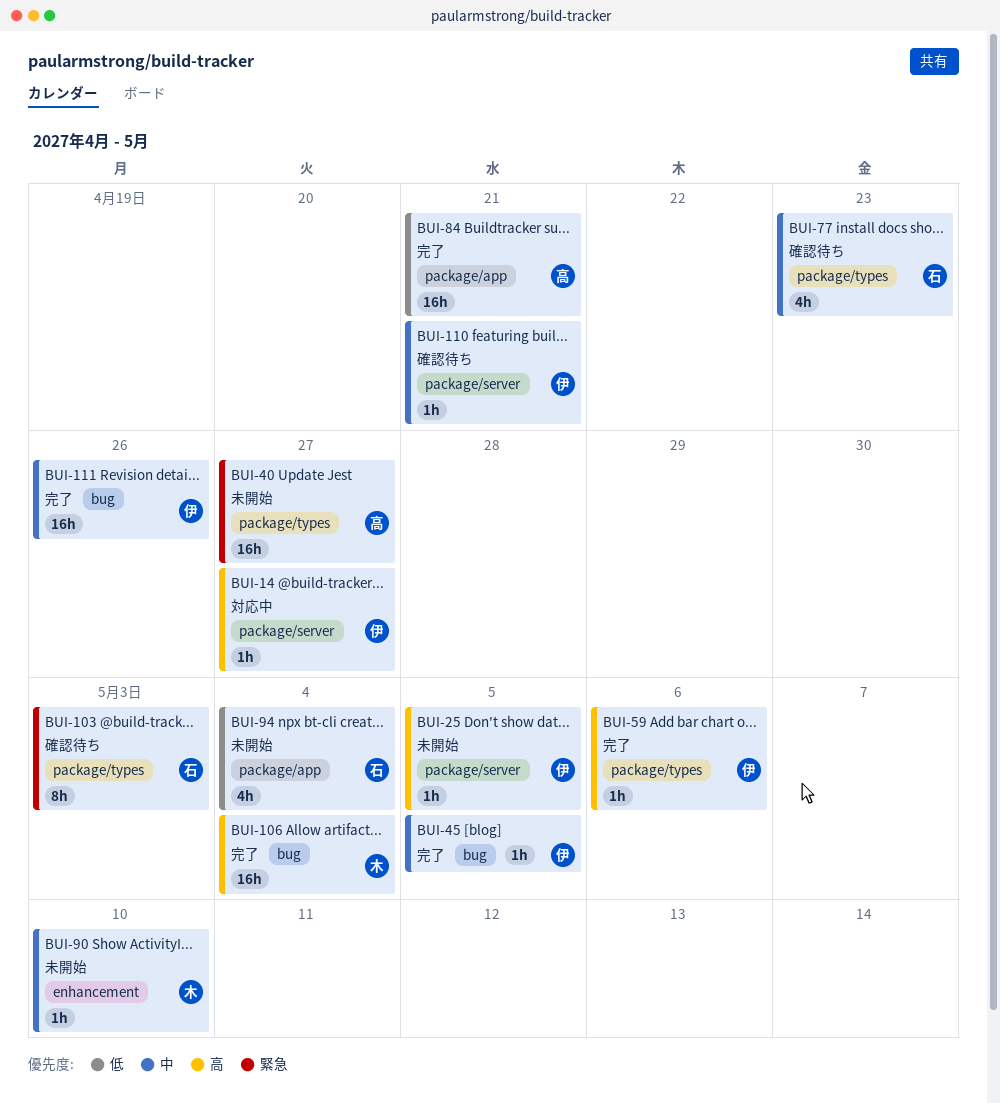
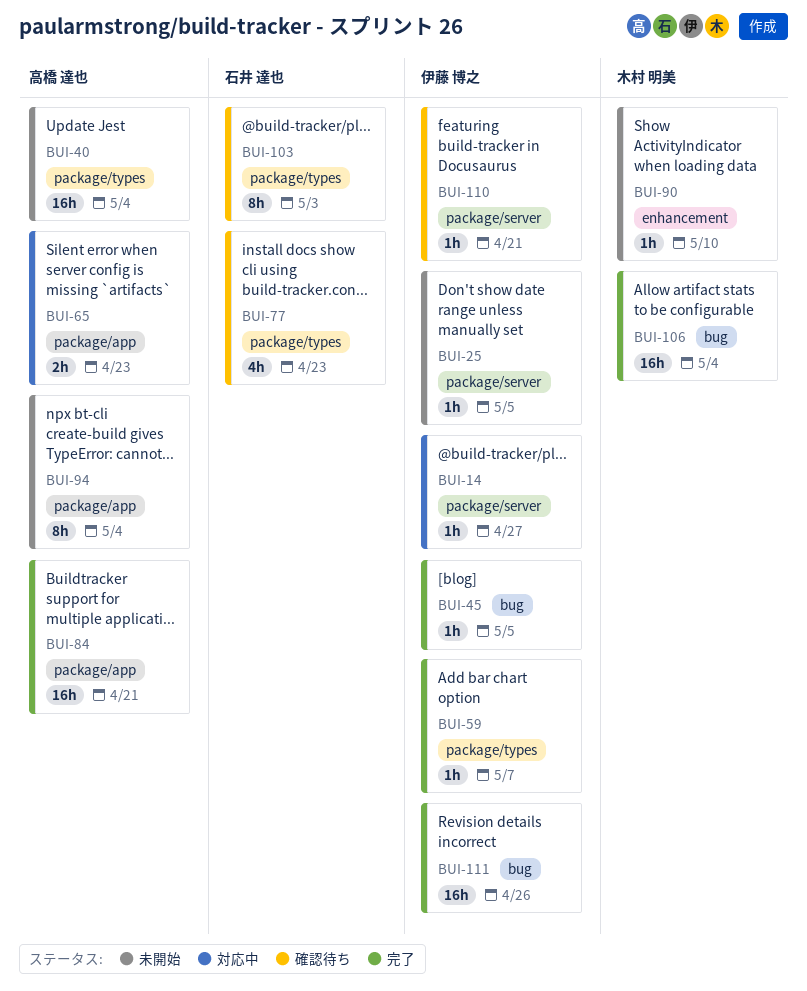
BUI-40, due: Apr 27 -> May 4
BUI-59, due: May 6 -> May 7
BUI-65: none -> present
BUI-94, owner: 石井 達也 -> 高橋 達也
BUI-94, estimate: 4h -> 8h

